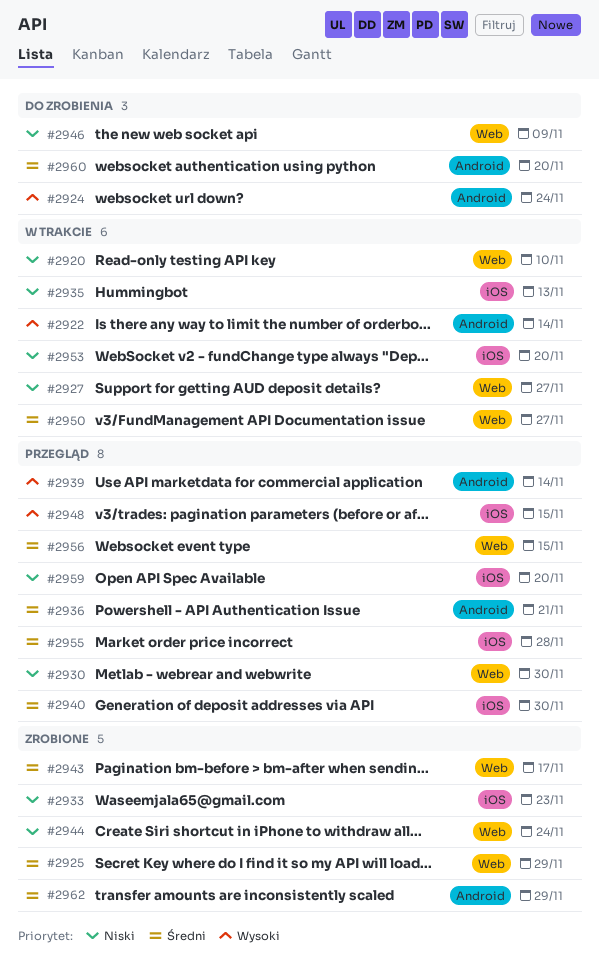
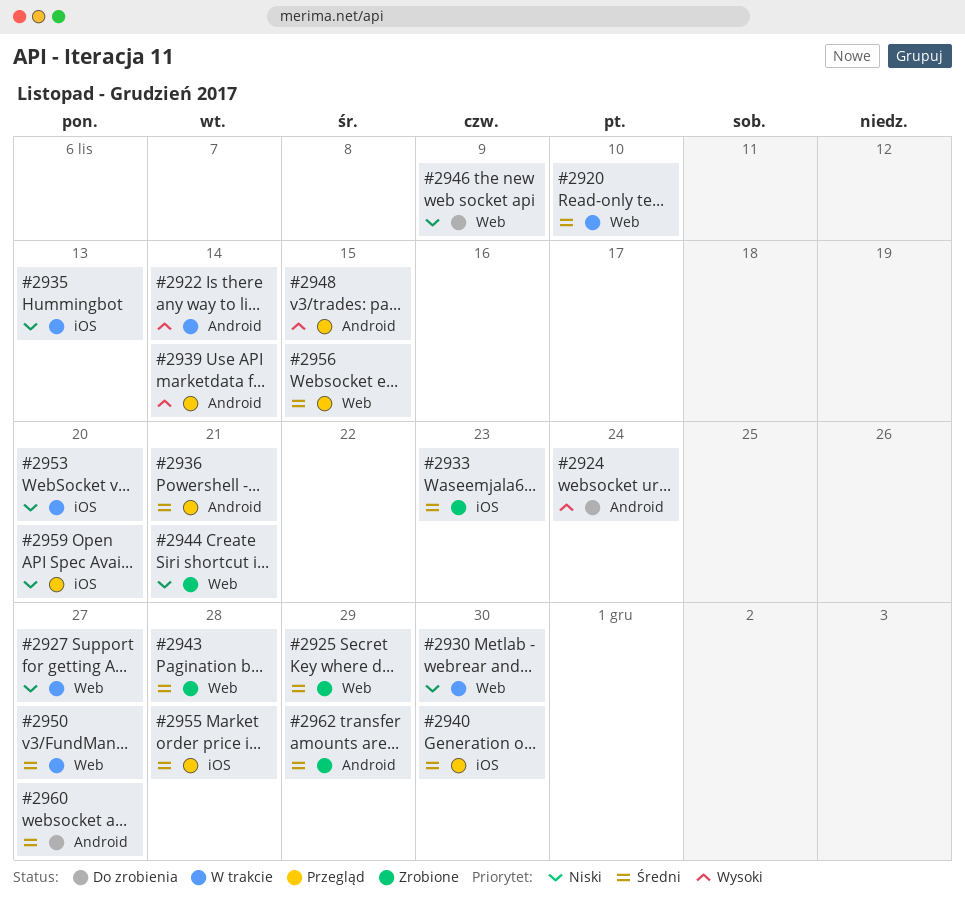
#2920, priority: Niski -> Średni
#2930, status: Przegląd -> W trakcie
#2933, priority: Niski -> Średni
#2943, due: Nov 17 -> Nov 28
#2944, due: Nov 24 -> Nov 21
#2948, label: iOS -> Android
#2960, due: Nov 20 -> Nov 27

